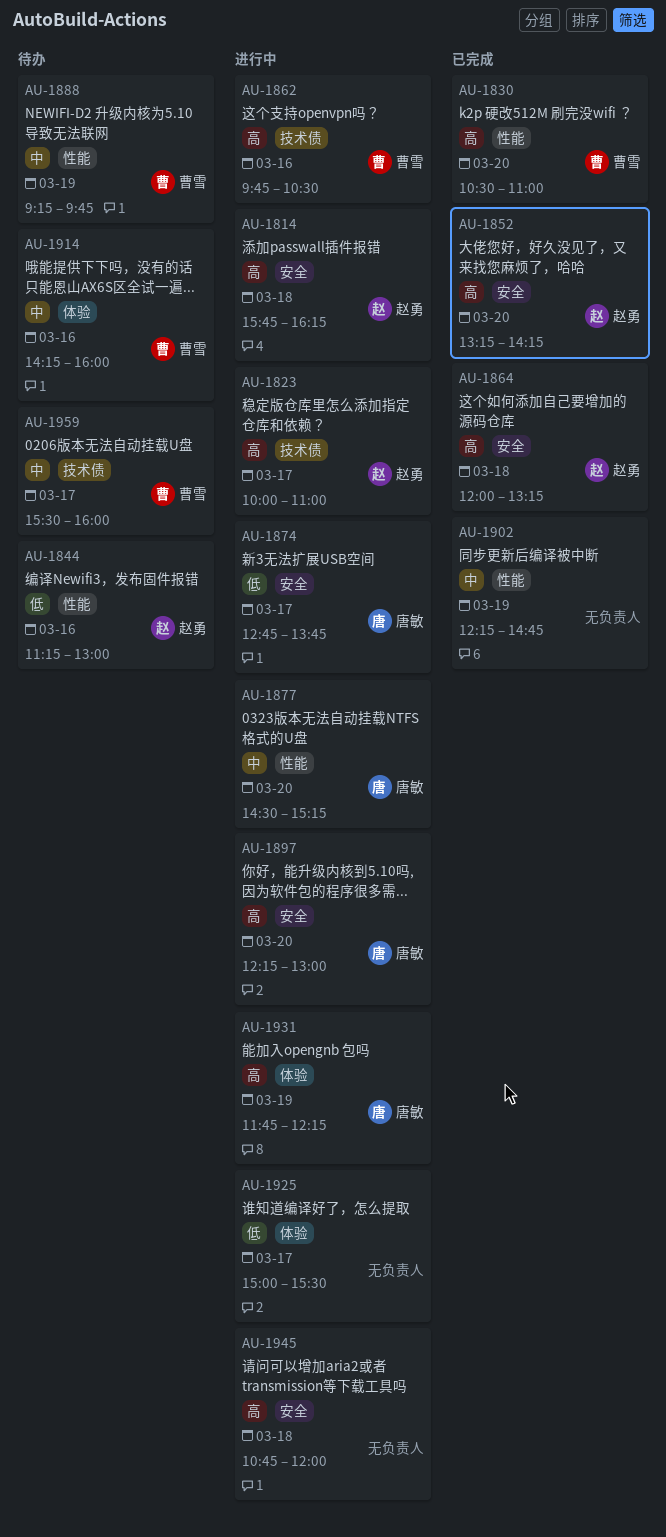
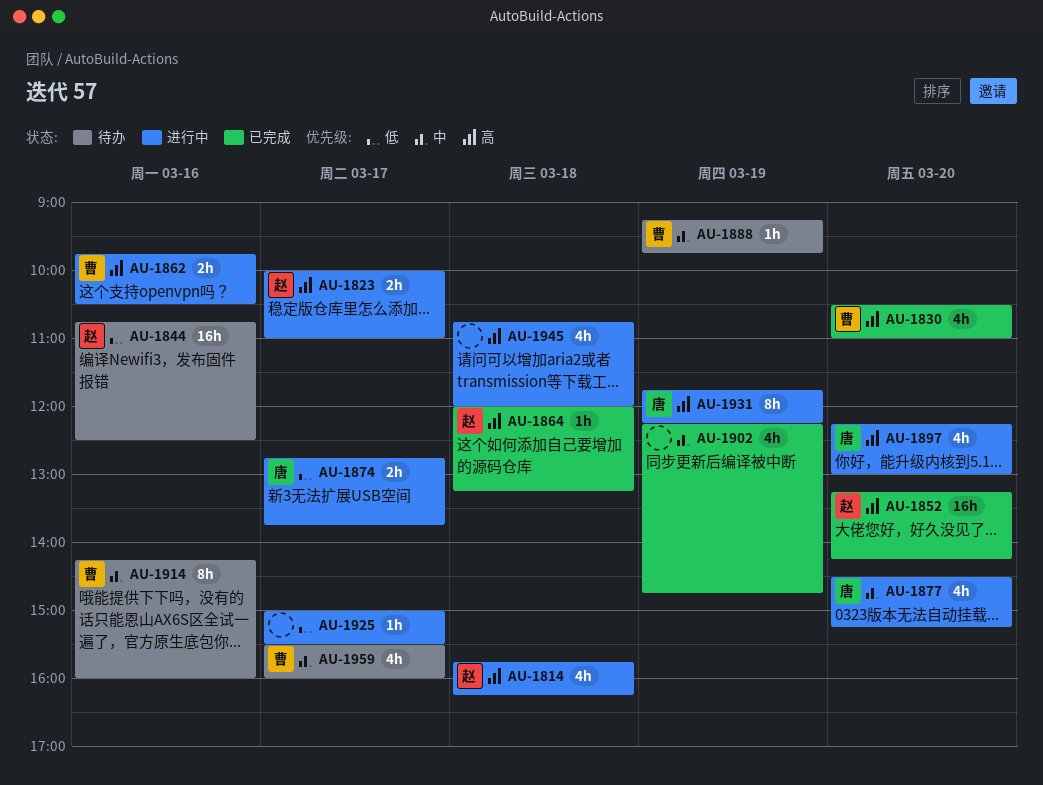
AU-1844, begins: 11:15 -> 10:45
AU-1844, ends: 13:00 -> 12:30

